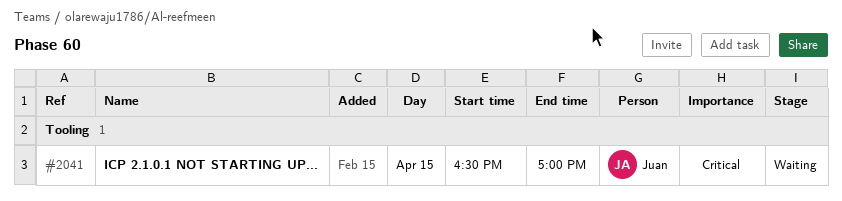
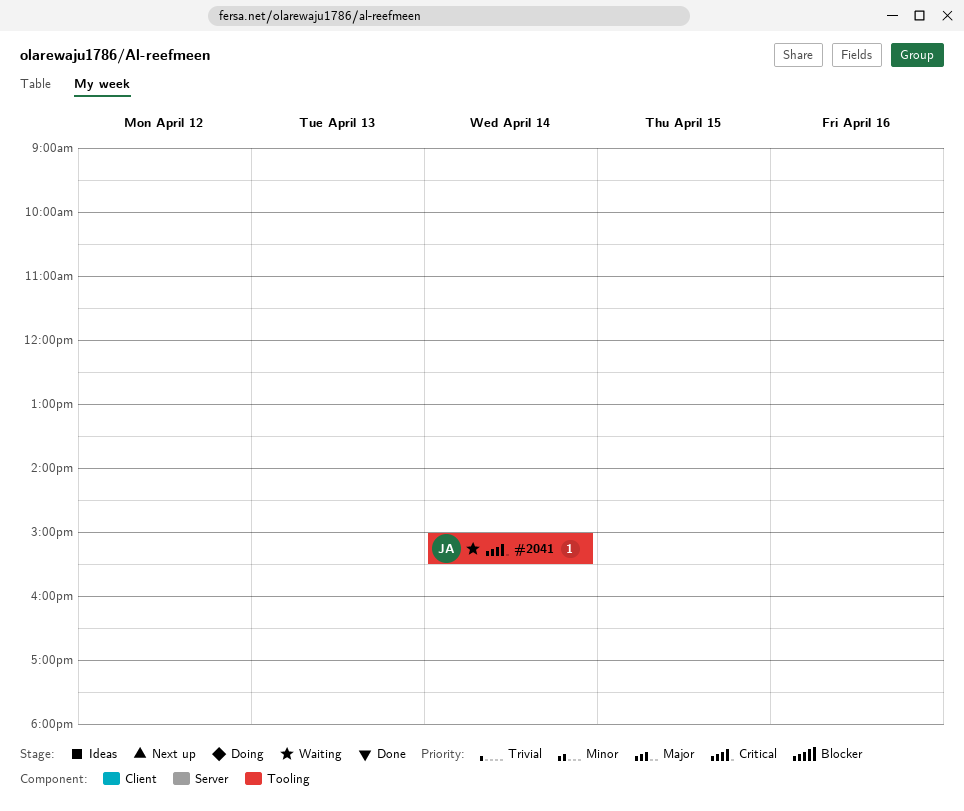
#2041, day: Apr 15 -> Apr 14
#2041, begins: 16:30 -> 15:00
#2041, ends: 17:00 -> 15:30

